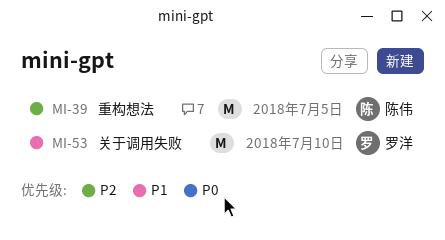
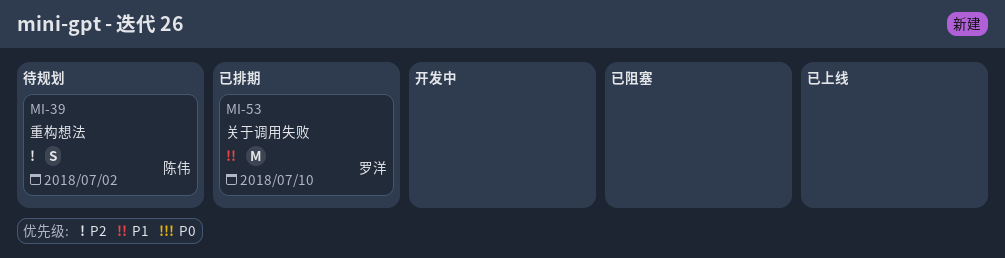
MI-39, estimate: M -> S
MI-39, due: Jul 5 -> Jul 2

